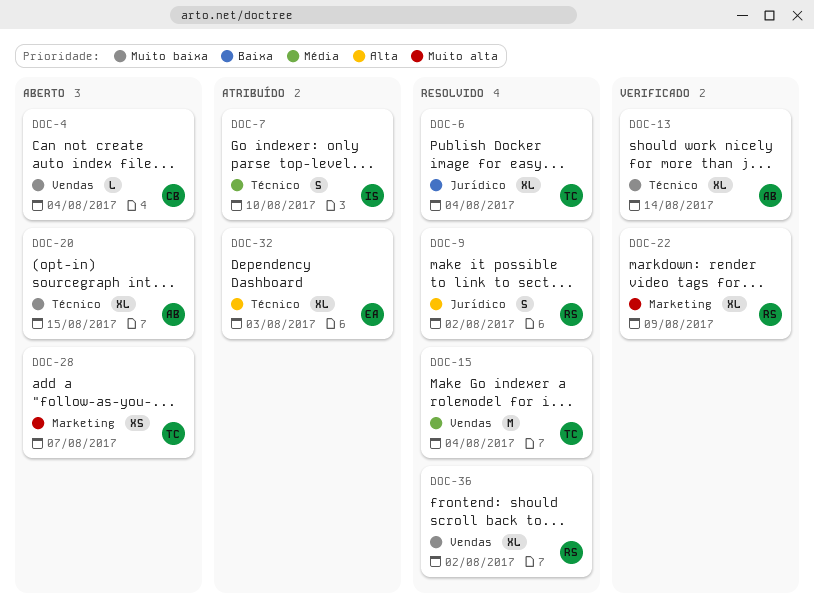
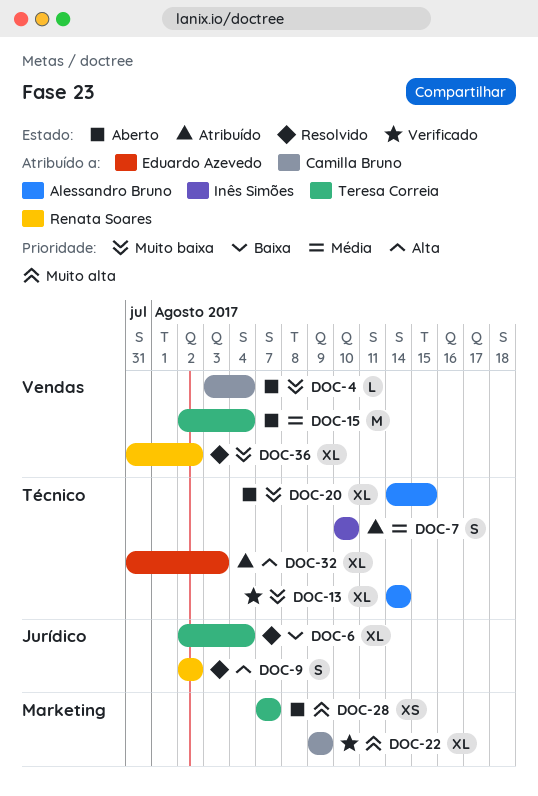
DOC-15, status: Resolvido -> Aberto
DOC-22, owner: Renata Soares -> Camilla Bruno

